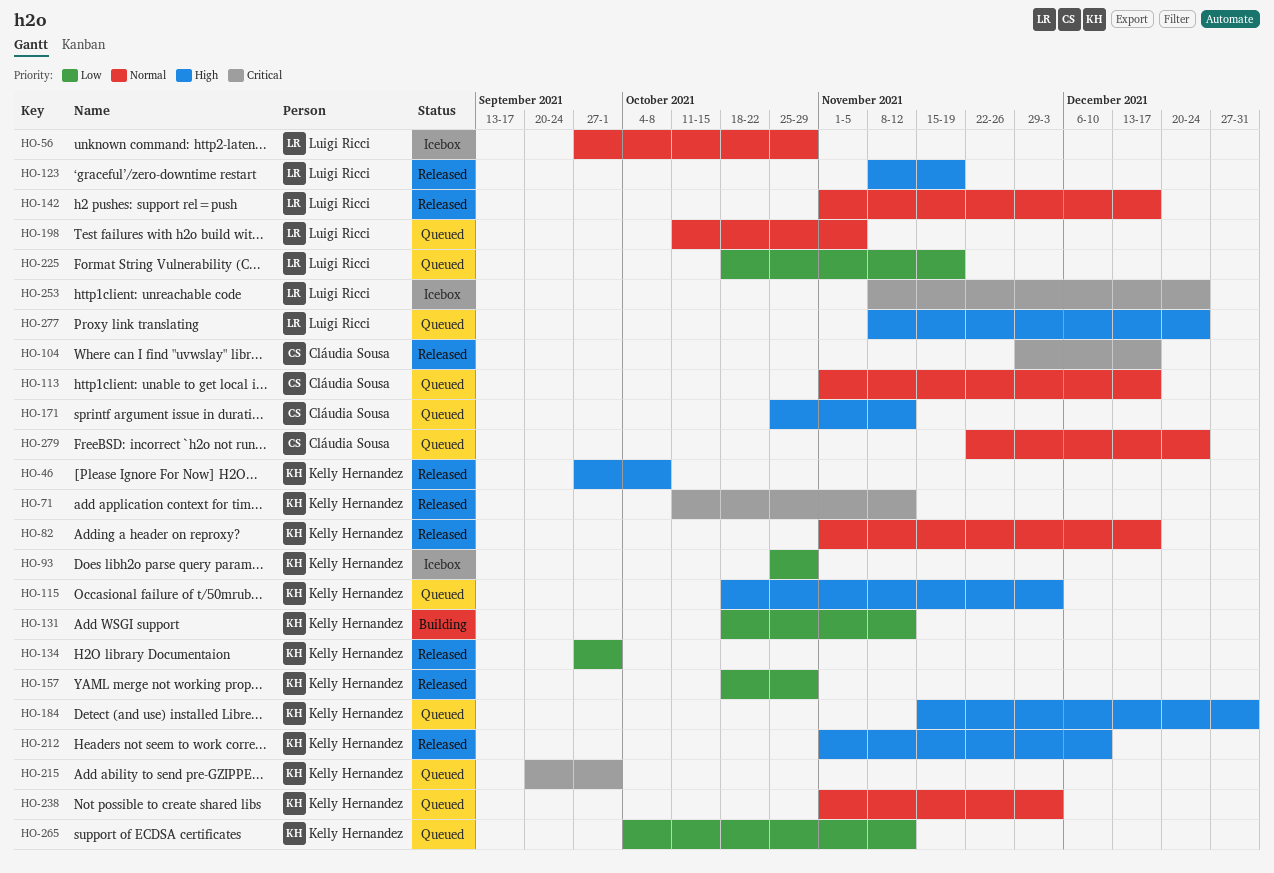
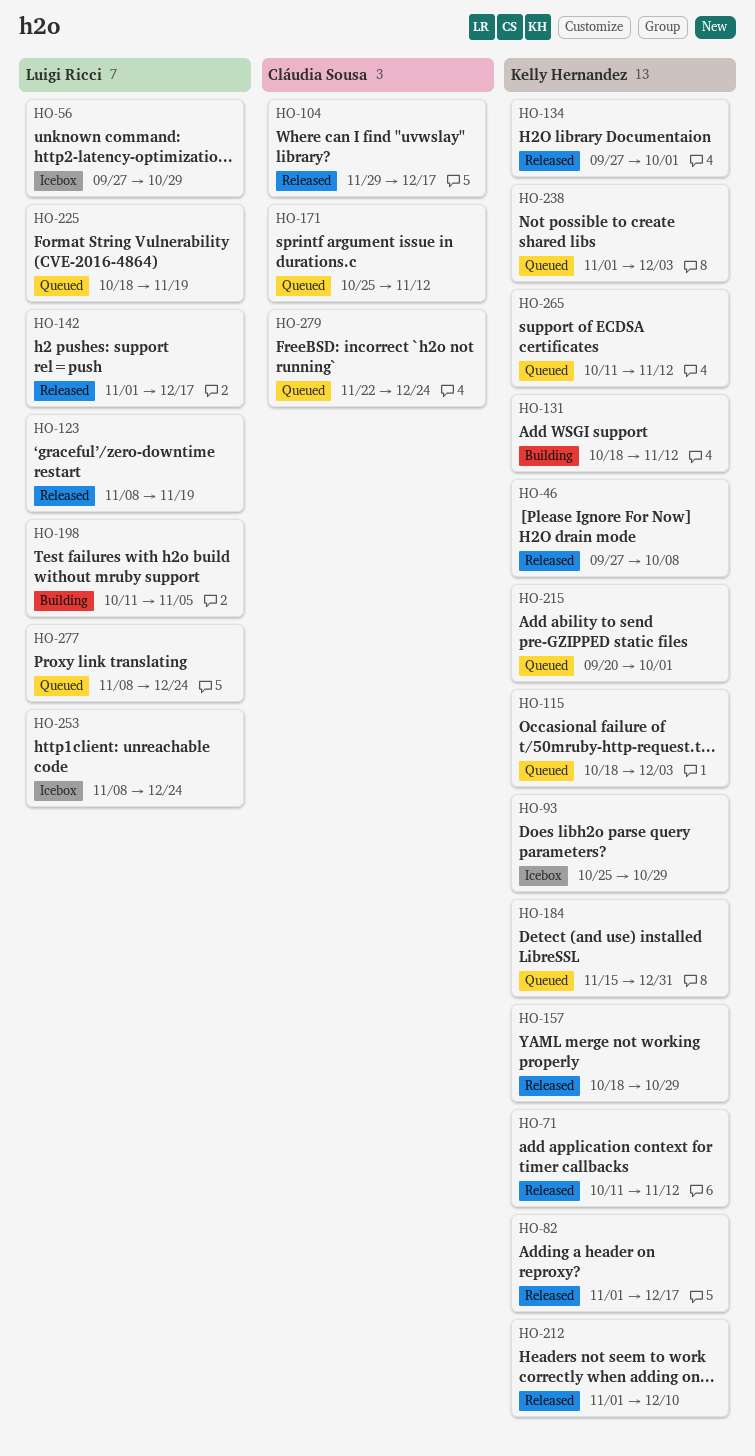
HO-113: present -> none
HO-198, status: Queued -> Building
HO-265, start: Oct 4 -> Oct 11

